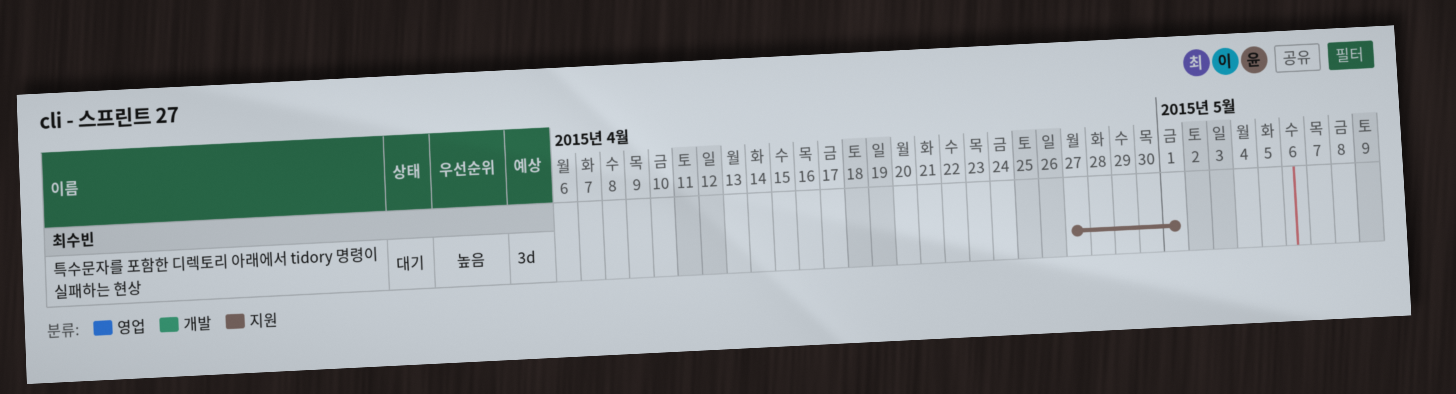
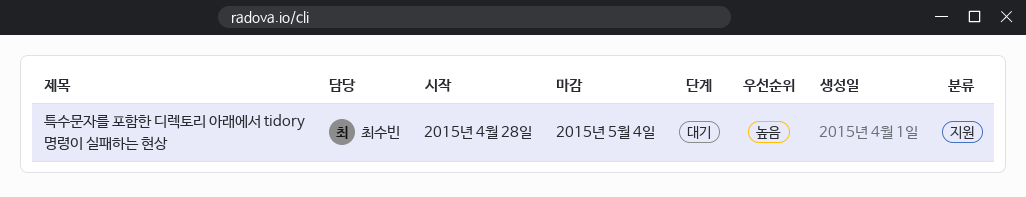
특수문자를 포함한 디렉토리 아래에서 tidory 명령이 실패하는 현상, start: Apr 27 -> Apr 28
특수문자를 포함한 디렉토리 아래에서 tidory 명령이 실패하는 현상, due: May 1 -> May 4

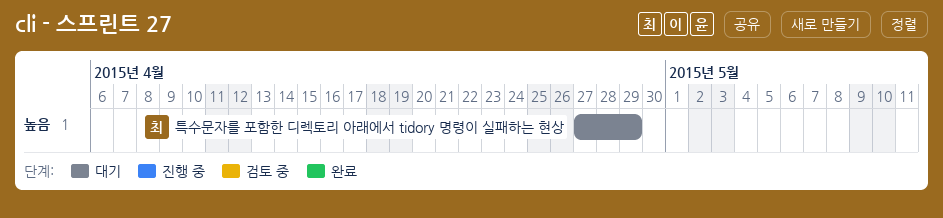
특수문자를 포함한 디렉토리 아래에서 tidory 명령이 실패하는 현상, start: Apr 28 -> Apr 27
특수문자를 포함한 디렉토리 아래에서 tidory 명령이 실패하는 현상, due: May 4 -> Apr 29

